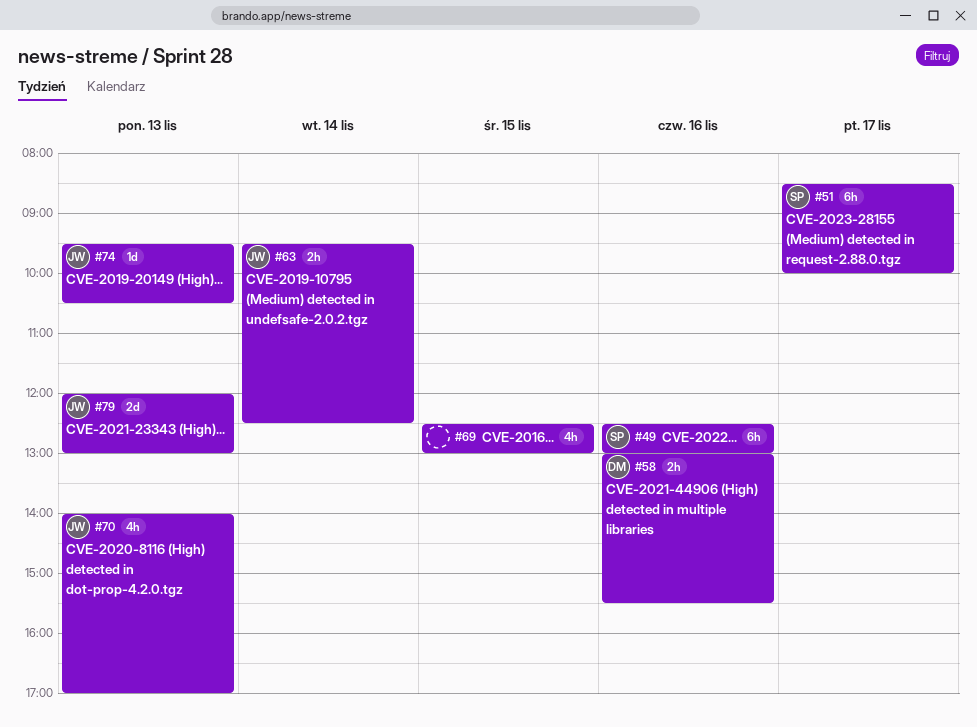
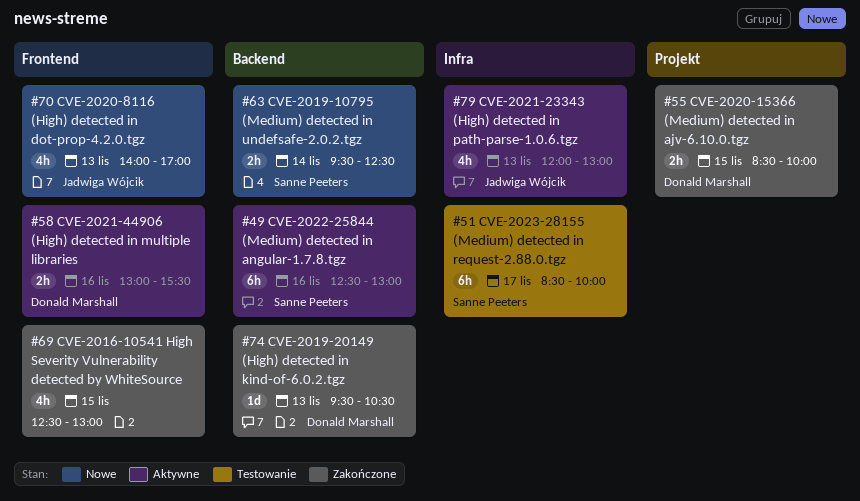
#55: none -> present
#63, owner: Jadwiga Wójcik -> Sanne Peeters
#74, owner: Jadwiga Wójcik -> Donald Marshall
#79, estimate: 2d -> 4h

